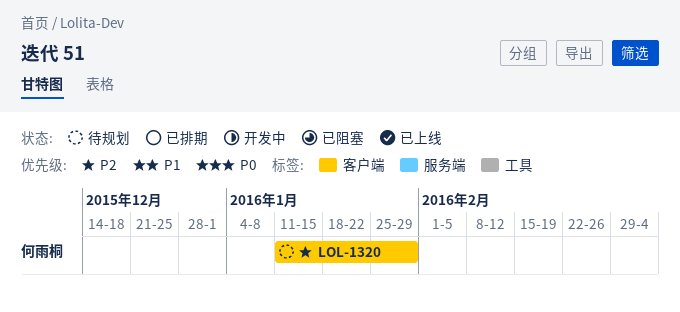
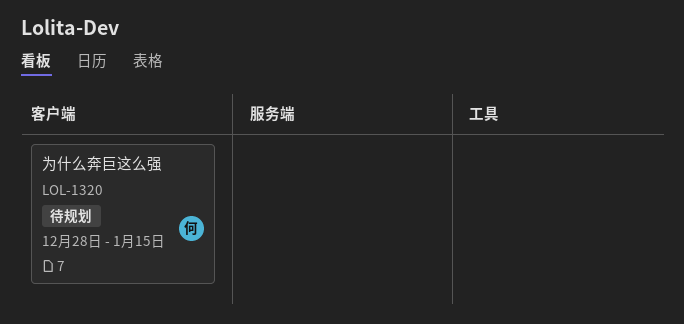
LOL-1320, start: Jan 11 -> Dec 28
LOL-1320, due: Jan 29 -> Jan 15

